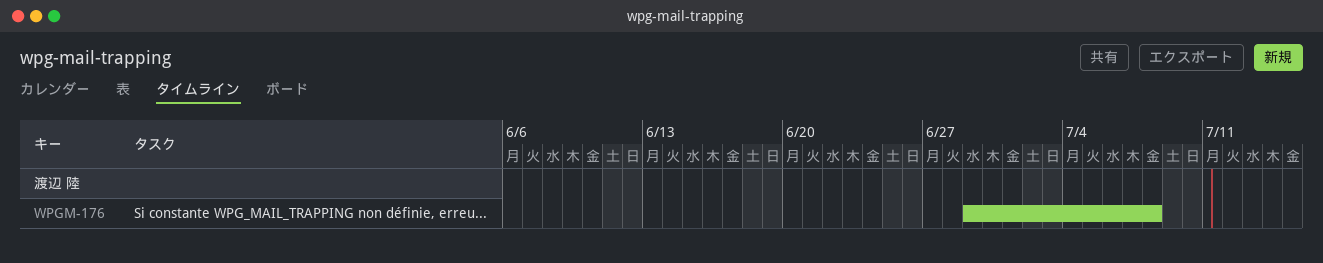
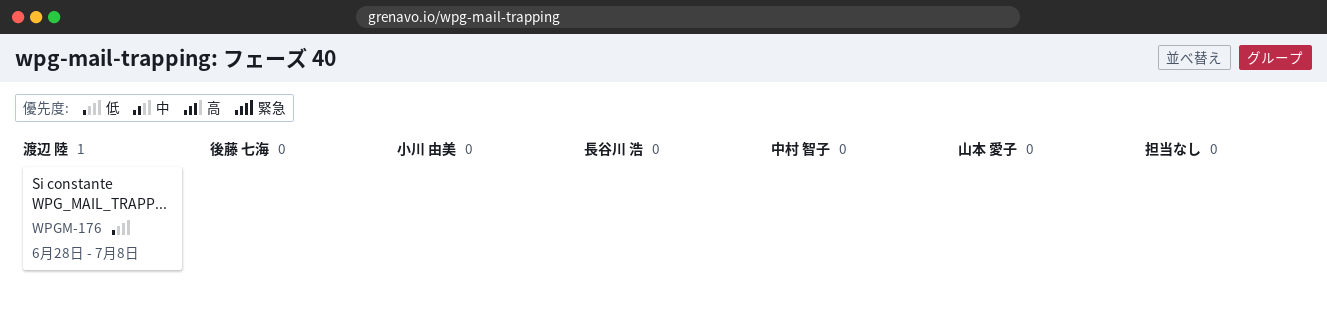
WPGM-176, start: Jun 29 -> Jun 28

